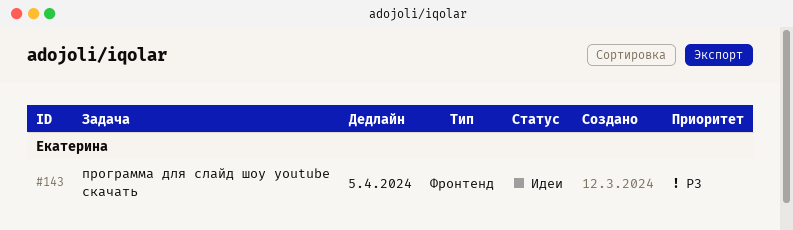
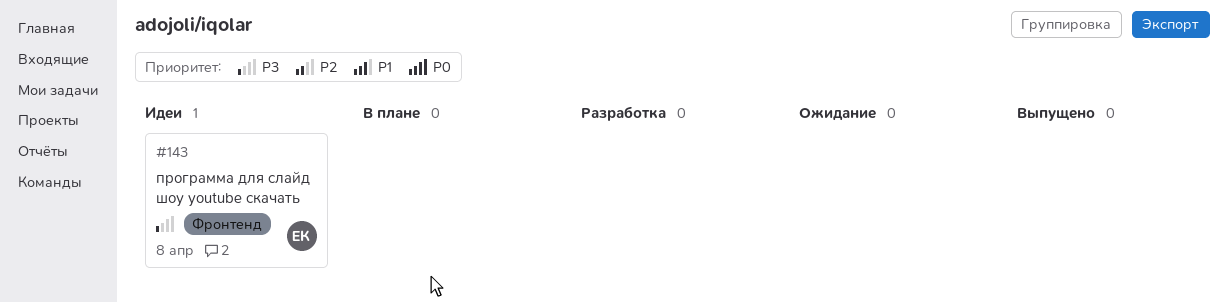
#143, due: Apr 5 -> Apr 8

